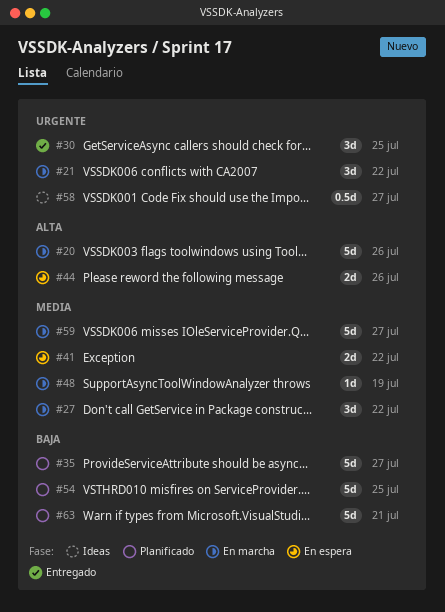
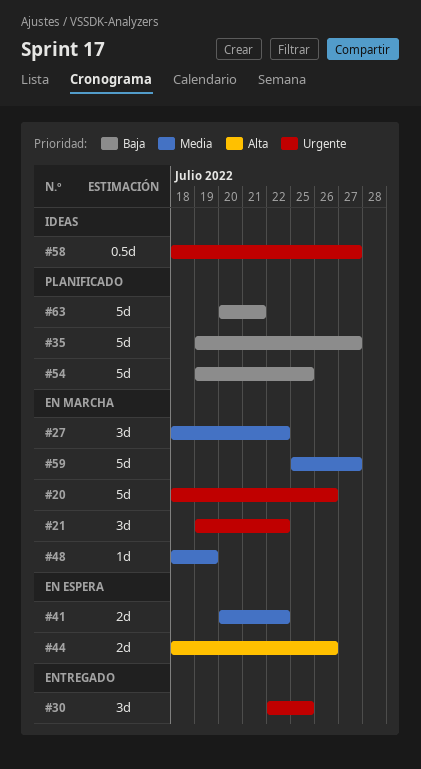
#20, priority: Alta -> Urgente

